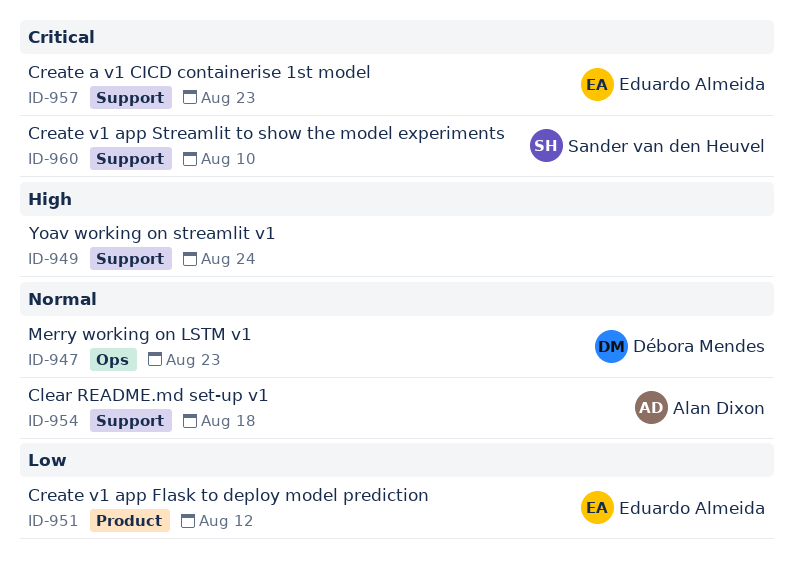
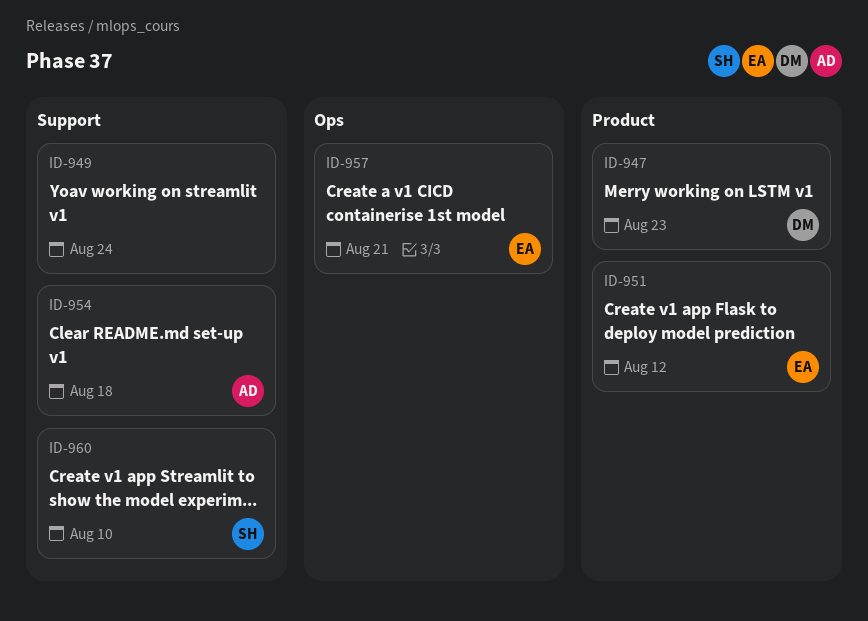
ID-947, label: Ops -> Product
ID-957, label: Support -> Ops
ID-957, due: Aug 23 -> Aug 21

